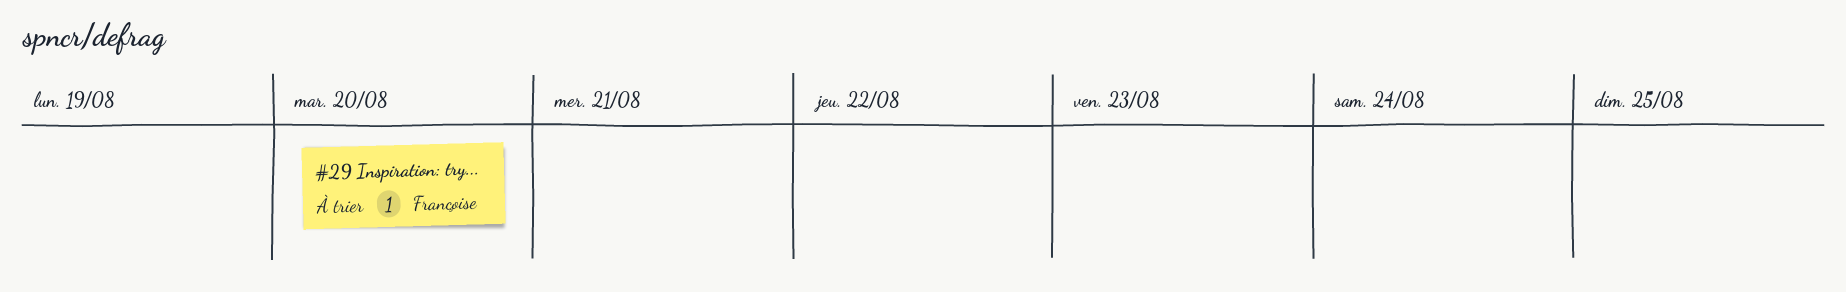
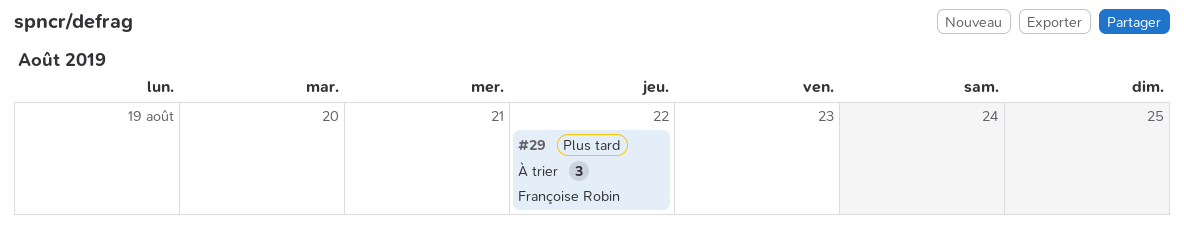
#29, estimate: 1 -> 3
#29, due: Aug 20 -> Aug 22

